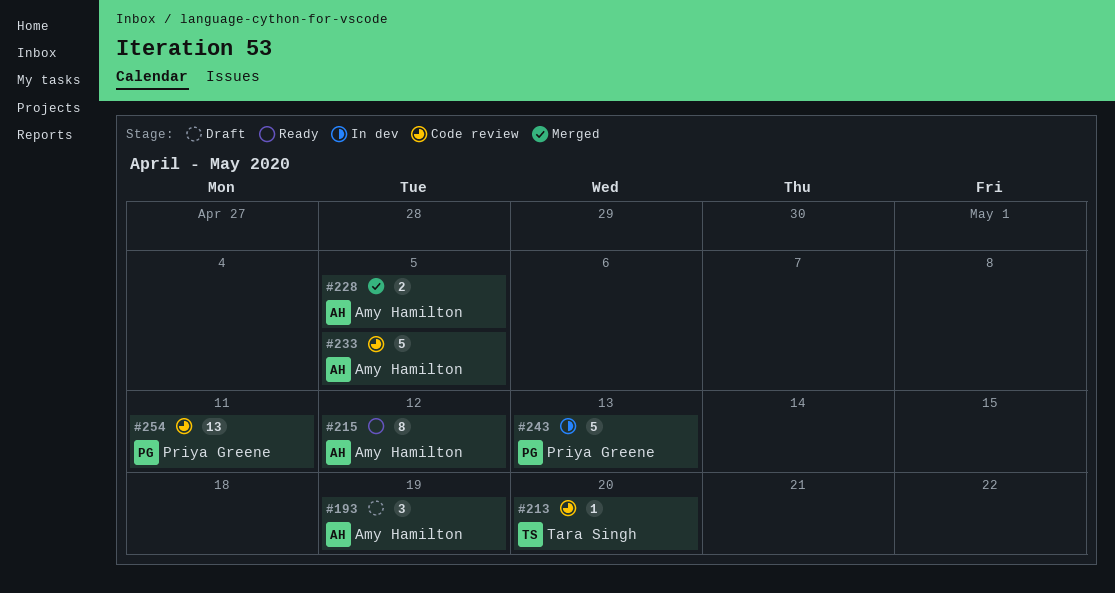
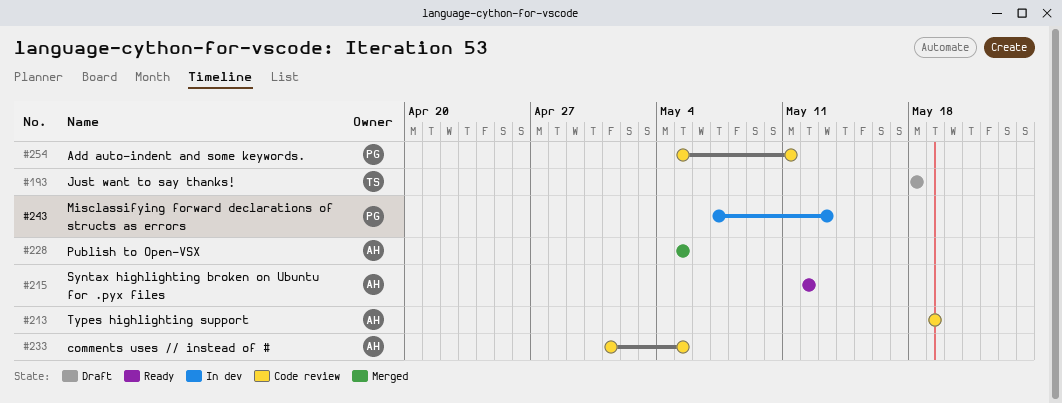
#193, owner: Amy Hamilton -> Tara Singh
#193, due: May 19 -> May 18
#213, owner: Tara Singh -> Amy Hamilton
#213, due: May 20 -> May 19

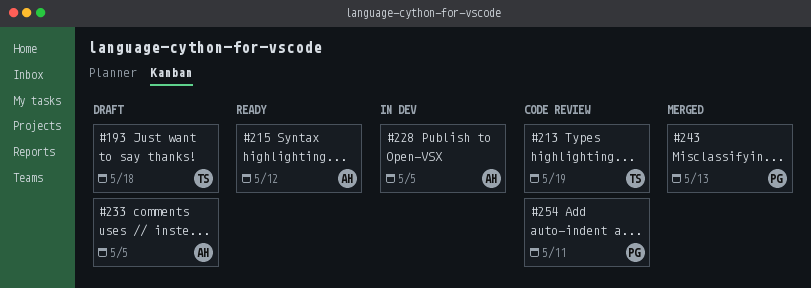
#213, owner: AH -> TS
#228, status: Merged -> In dev
#233, status: Code review -> Draft
#243, status: In dev -> Merged

